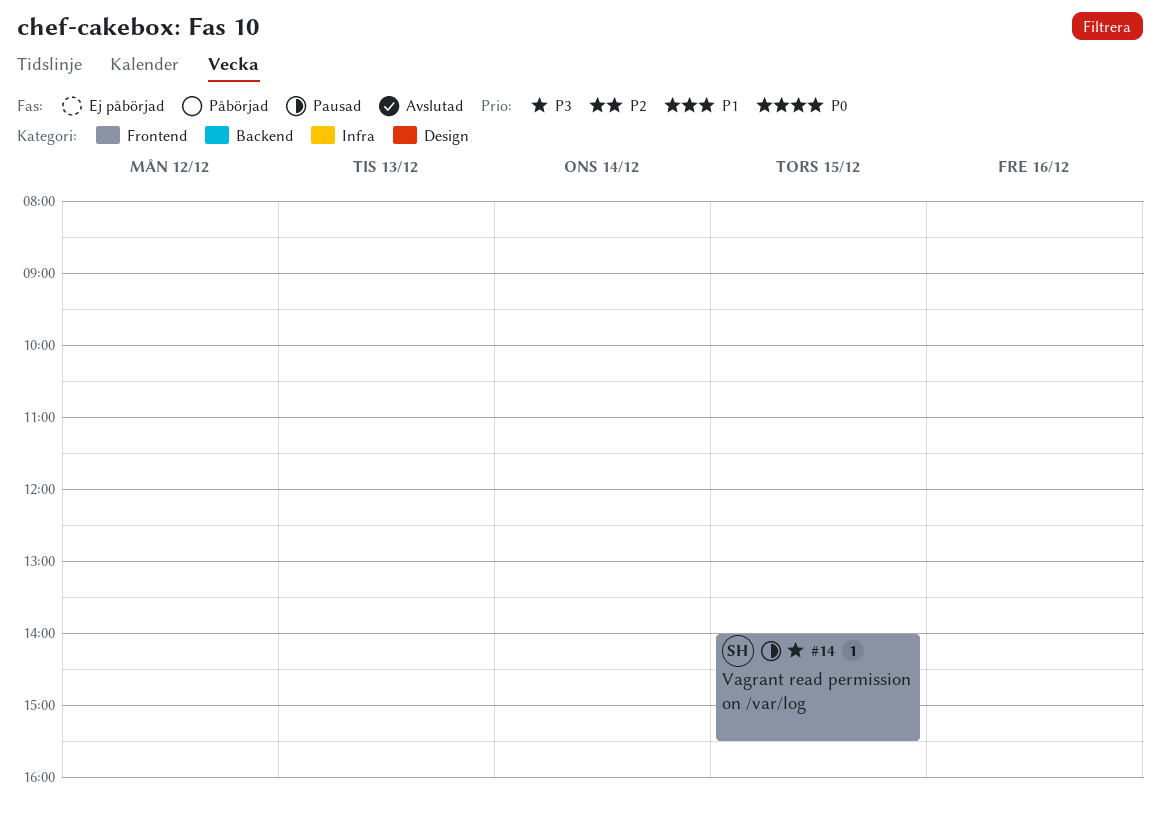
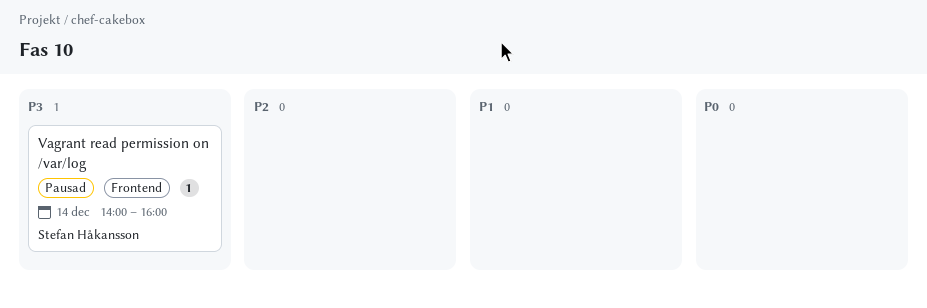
Vagrant read permission on /var/log, day: Dec 15 -> Dec 14
Vagrant read permission on /var/log, ends: 15:30 -> 16:00

